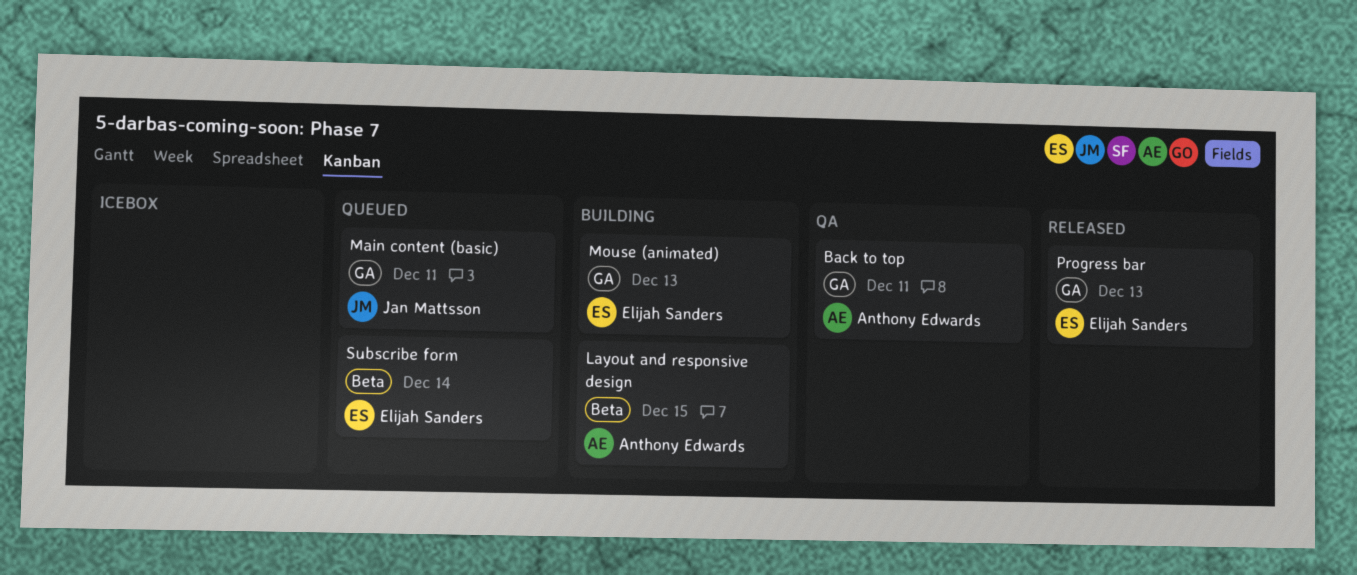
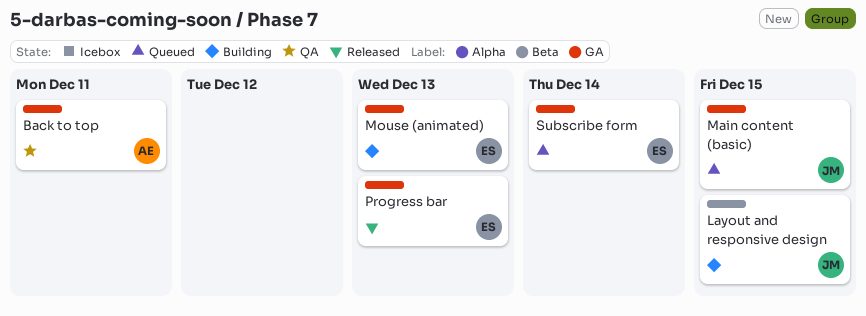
Layout and responsive design, owner: Anthony Edwards -> Jan Mattsson
Main content (basic), due: Dec 11 -> Dec 15
Subscribe form, label: Beta -> GA

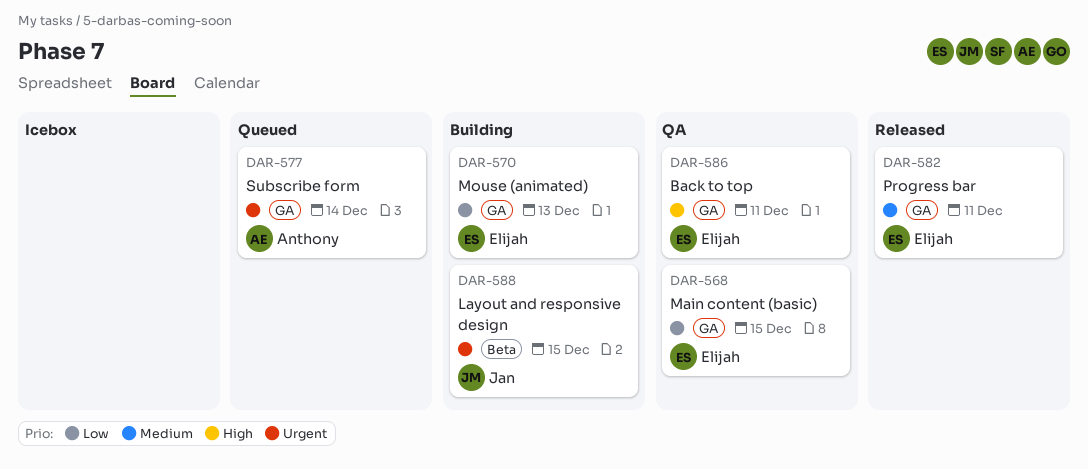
Back to top, owner: Anthony -> Elijah
Main content (basic), status: Queued -> QA
Main content (basic), owner: Jan -> Elijah
Progress bar, due: Dec 13 -> Dec 11
Subscribe form, owner: Elijah -> Anthony

